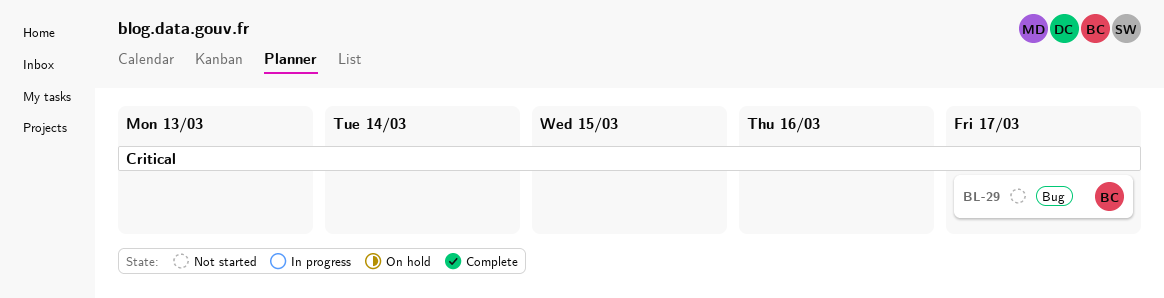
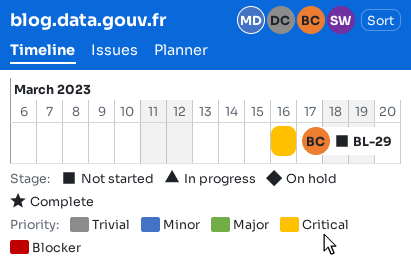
BL-29, due: Mar 17 -> Mar 16

